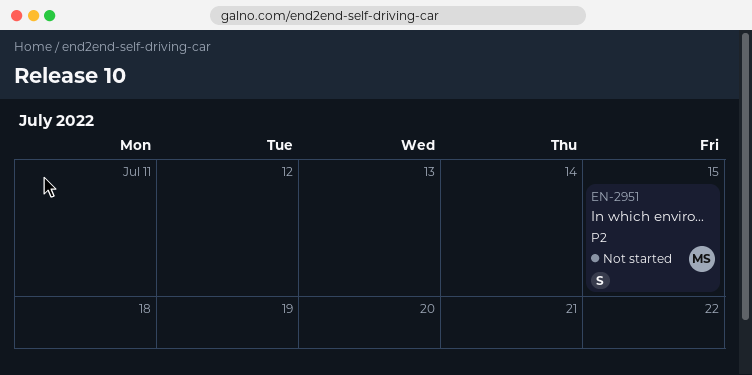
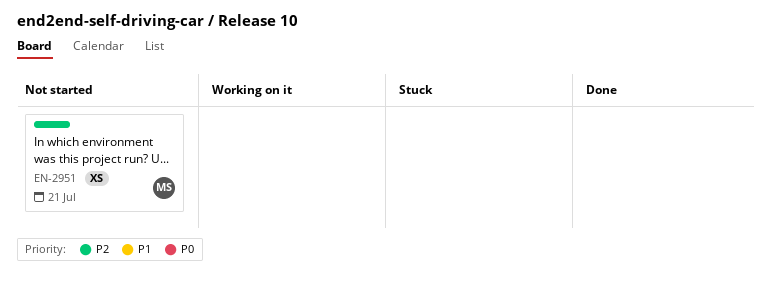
EN-2951, estimate: S -> XS
EN-2951, due: Jul 15 -> Jul 21

